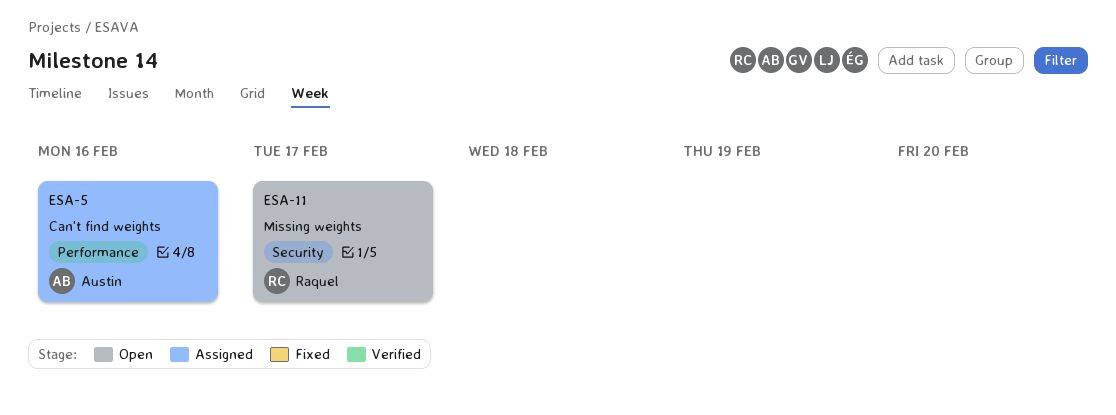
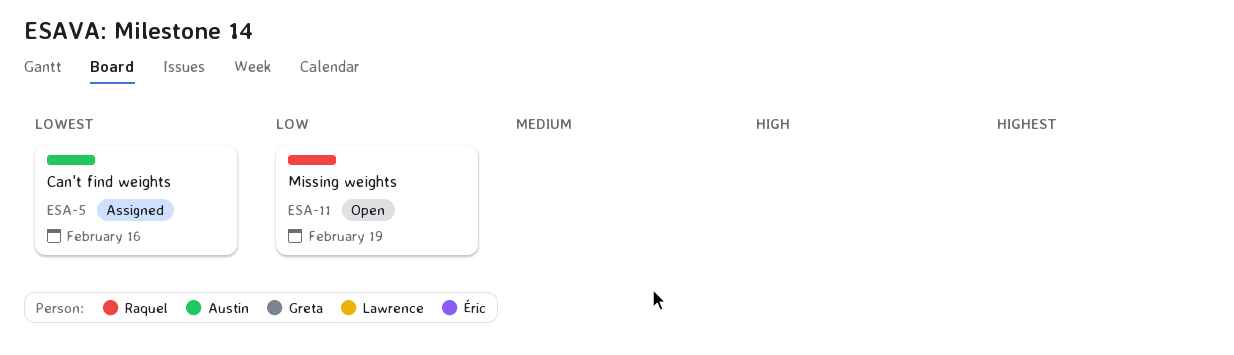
ESA-11, due: Feb 17 -> Feb 19

